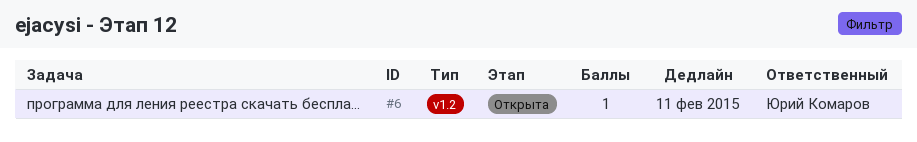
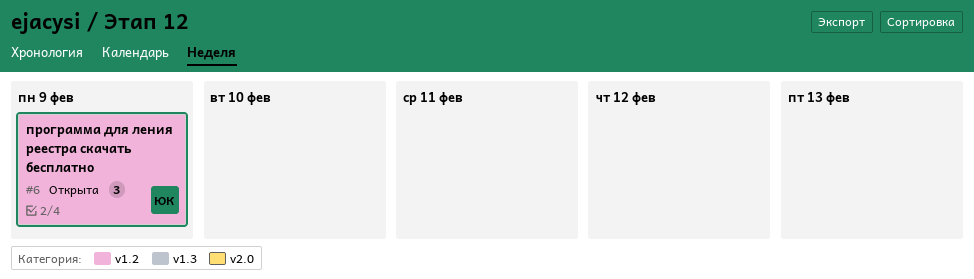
#6, estimate: 1 -> 3
#6, due: Feb 11 -> Feb 9

